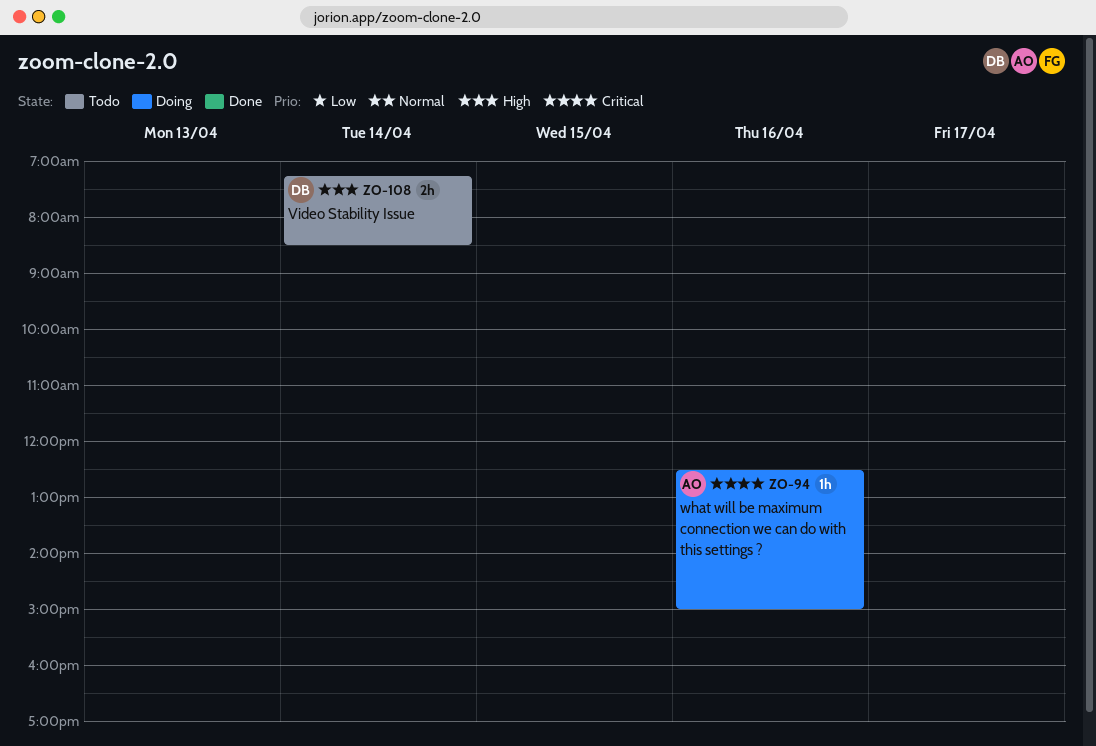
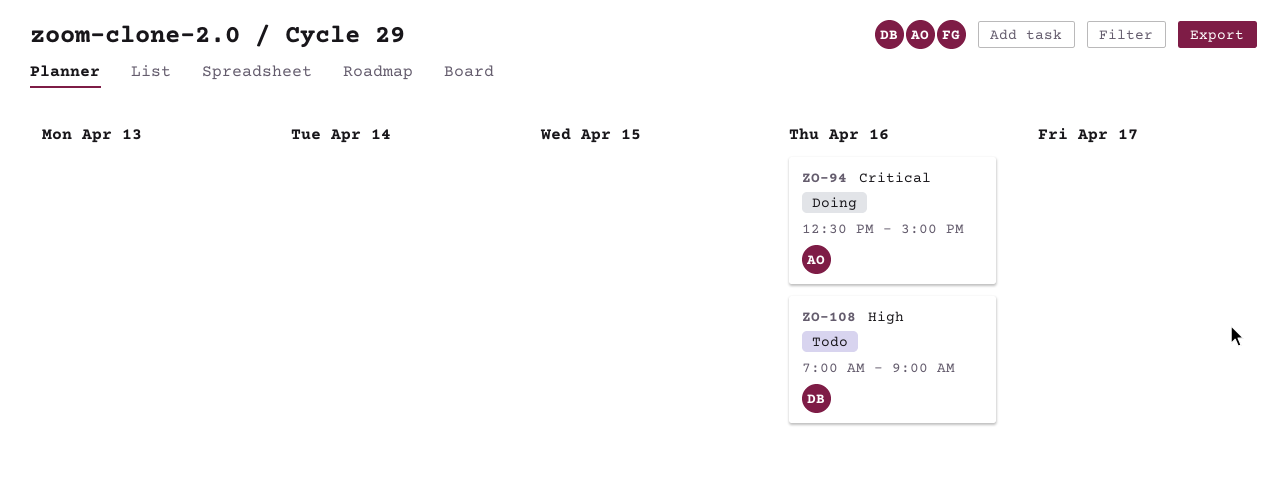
ZO-108, day: Apr 14 -> Apr 16
ZO-108, begins: 07:15 -> 07:00
ZO-108, ends: 08:30 -> 09:00

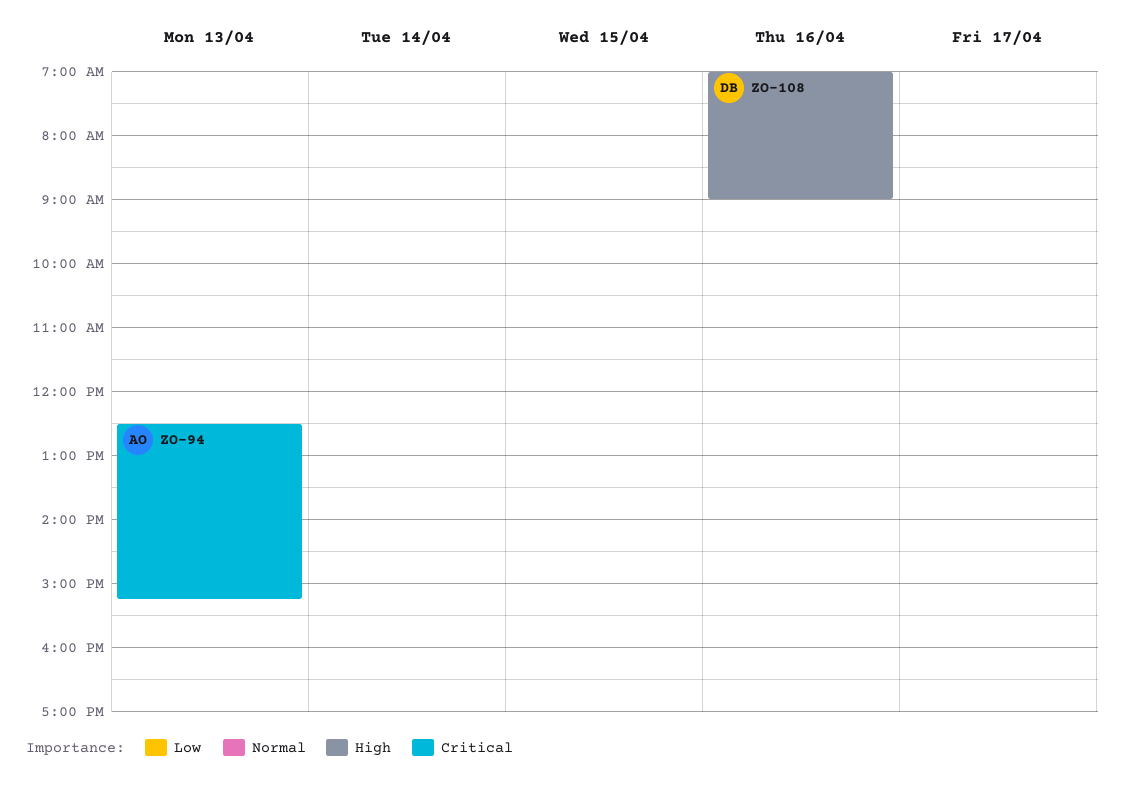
ZO-94, day: Apr 16 -> Apr 13
ZO-94, ends: 15:00 -> 15:15

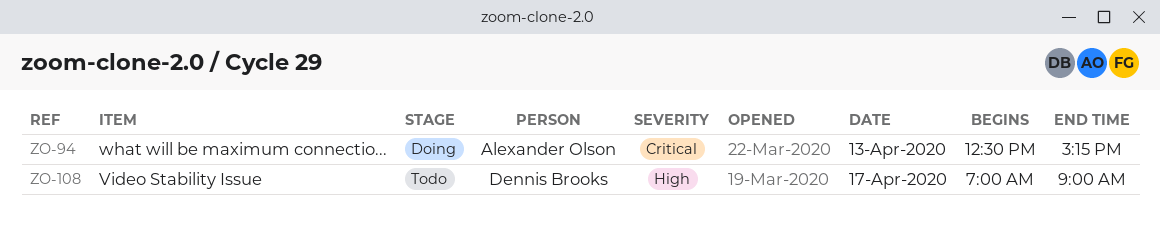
ZO-108, day: Apr 16 -> Apr 17

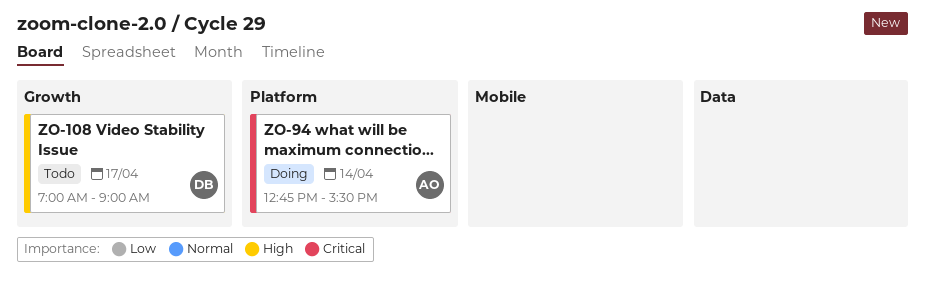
ZO-94, day: Apr 13 -> Apr 14
ZO-94, begins: 12:30 -> 12:45
ZO-94, ends: 15:15 -> 15:30

